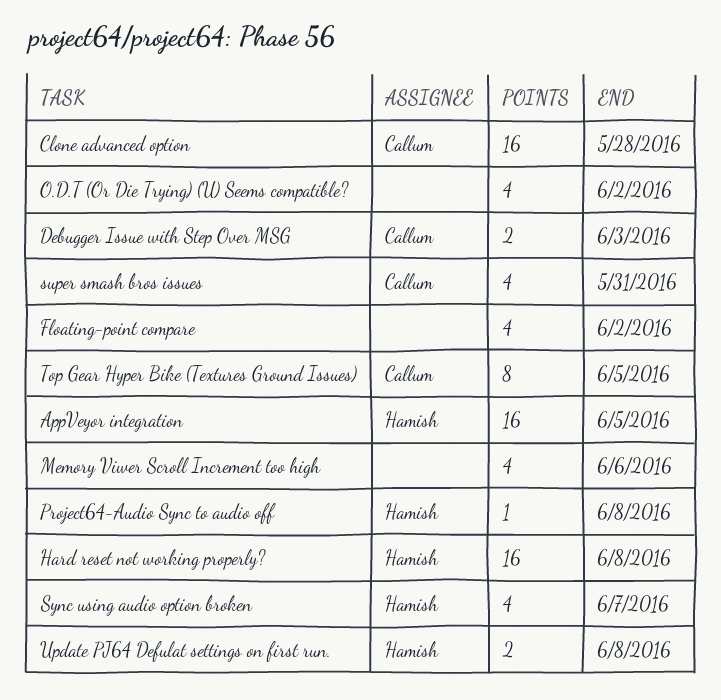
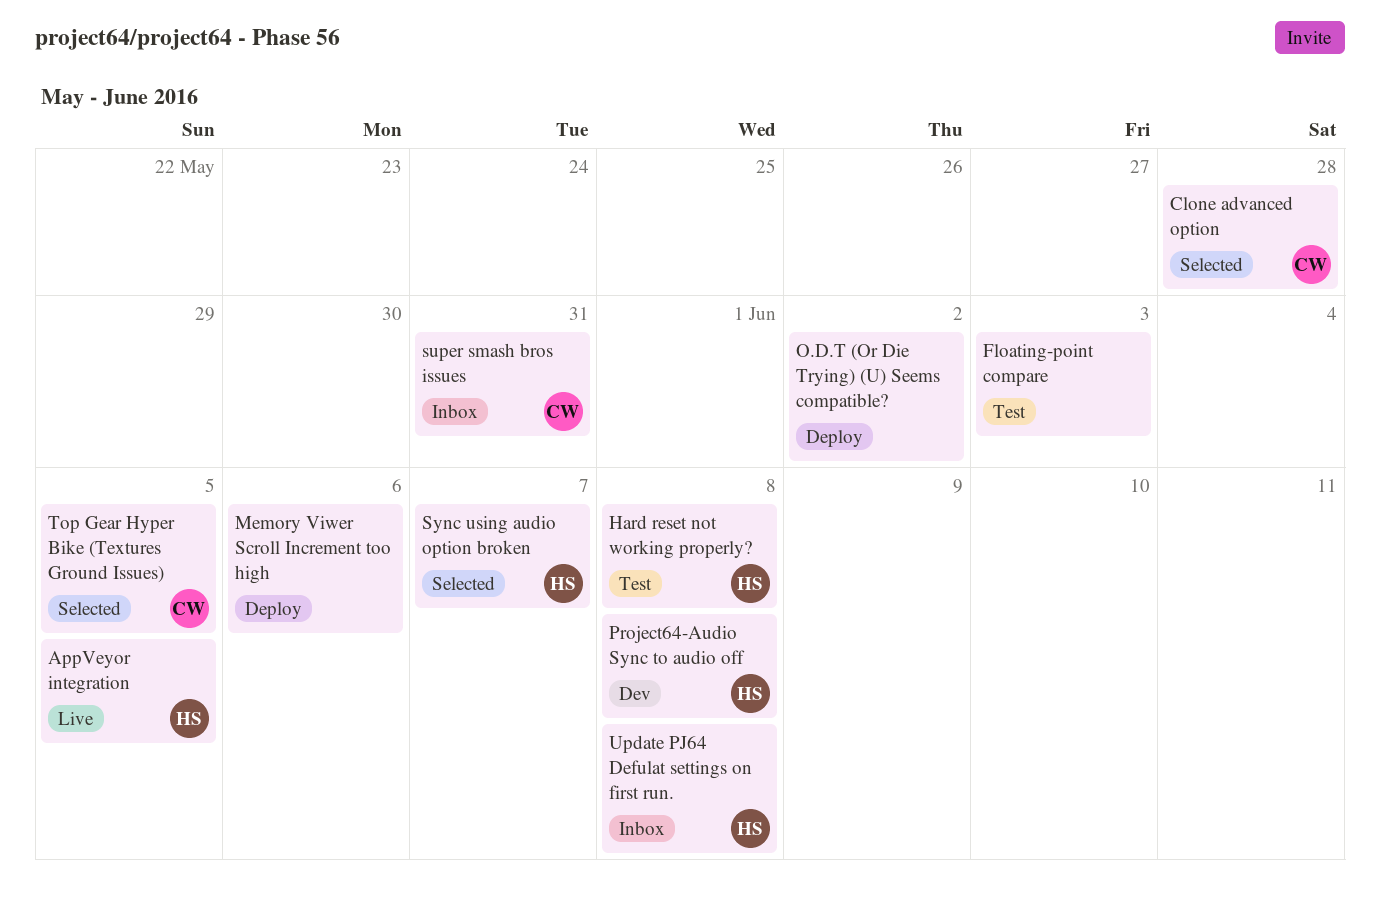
Debugger Issue with Step Over MSG: present -> none
Floating-point compare, due: Jun 2 -> Jun 3

